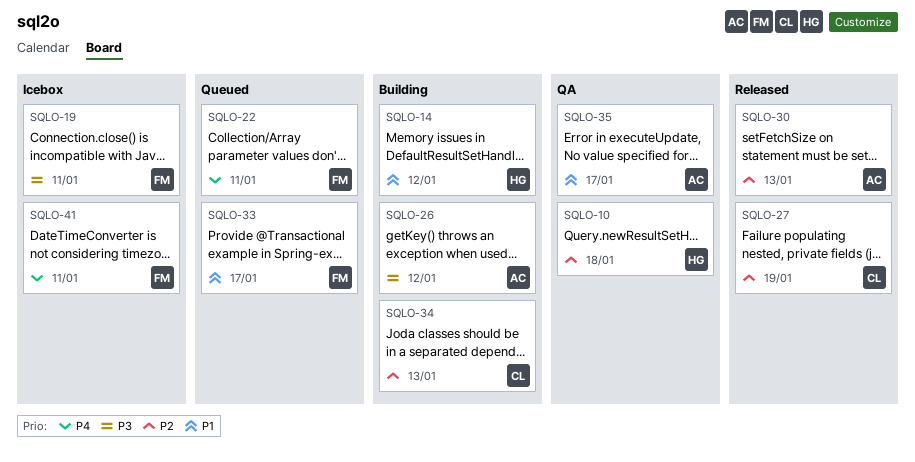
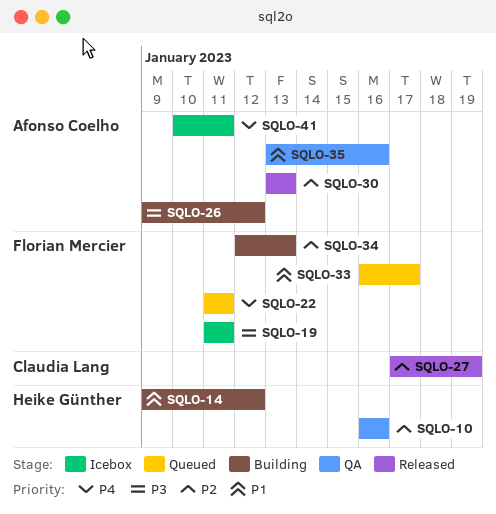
SQLO-10, due: Jan 18 -> Jan 16
SQLO-34, owner: Claudia Lang -> Florian Mercier
SQLO-35, due: Jan 17 -> Jan 16
SQLO-41, owner: Florian Mercier -> Afonso Coelho

